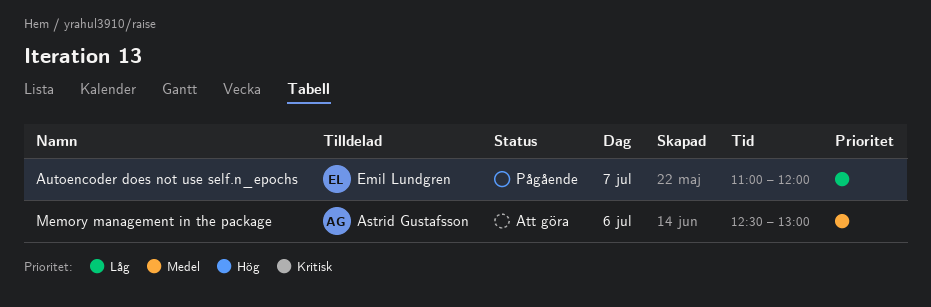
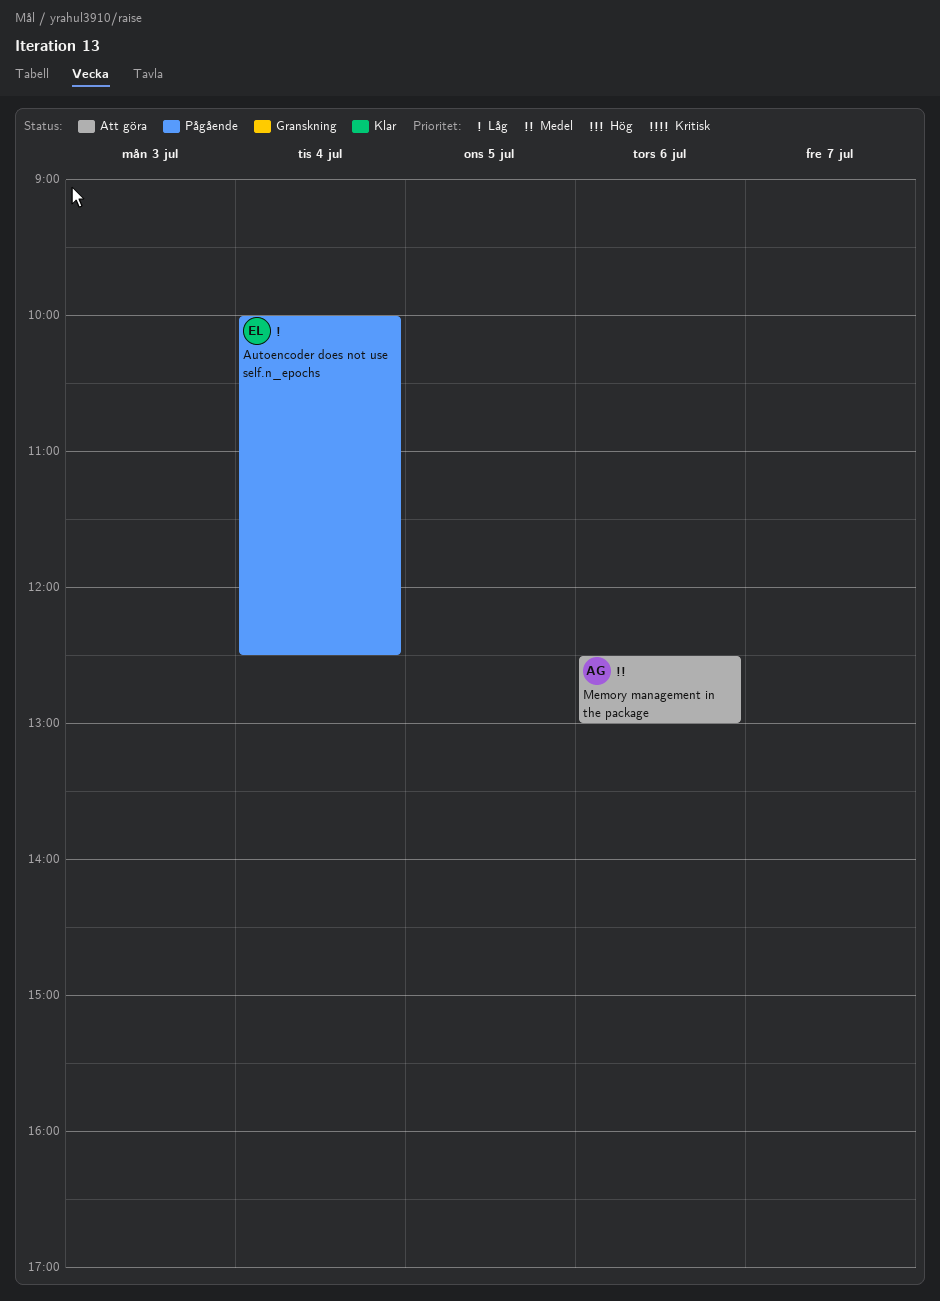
Autoencoder does not use self.n_epochs, day: Jul 7 -> Jul 4
Autoencoder does not use self.n_epochs, begins: 11:00 -> 10:00
Autoencoder does not use self.n_epochs, ends: 12:00 -> 12:30

